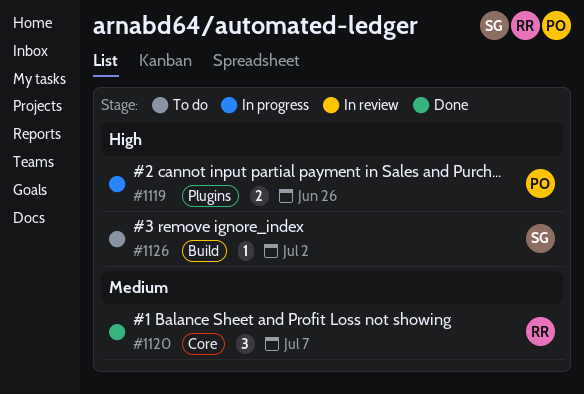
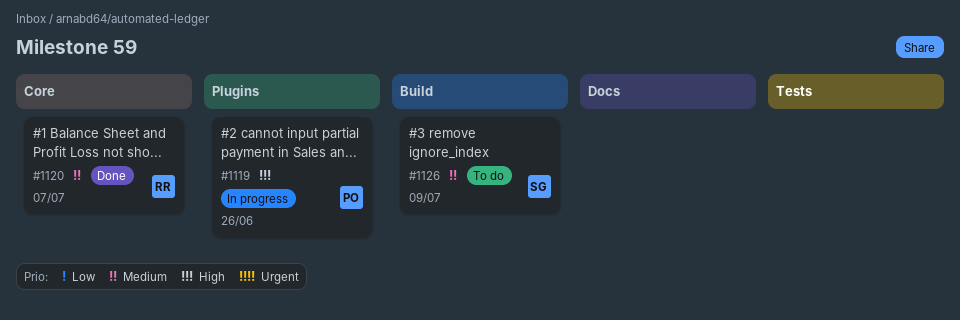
#1126, priority: High -> Medium
#1126, due: Jul 2 -> Jul 9

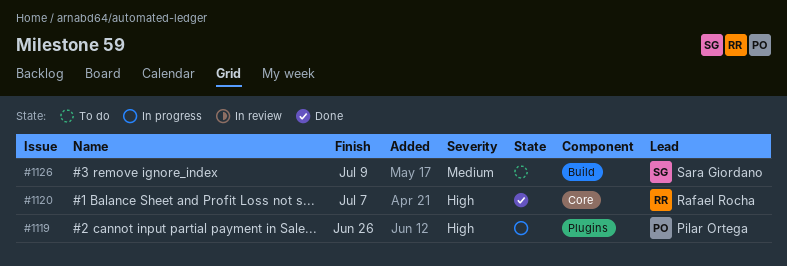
#1120, priority: Medium -> High

